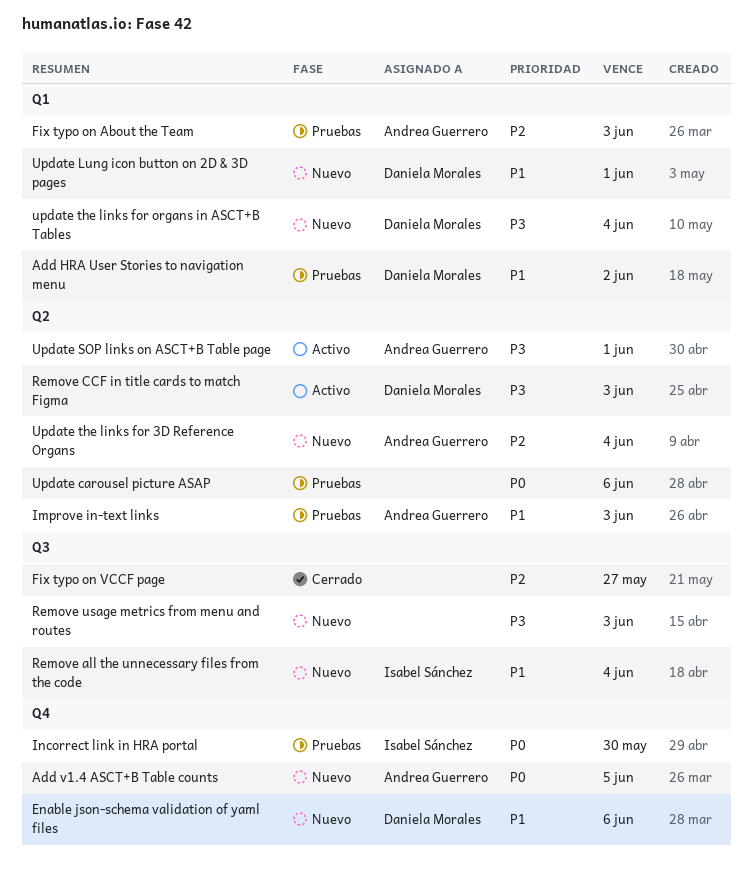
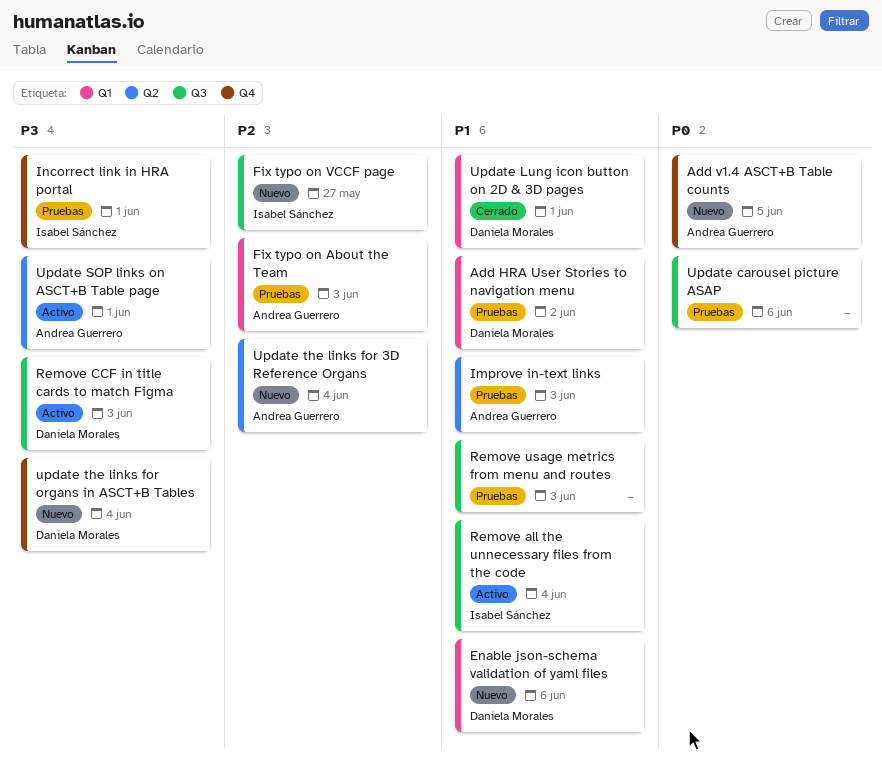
Enable json-schema validation of yaml files, label: Q4 -> Q1
Fix typo on VCCF page, status: Cerrado -> Nuevo
Fix typo on VCCF page, owner: none -> Isabel Sánchez
Incorrect link in HRA portal, priority: P0 -> P3
Incorrect link in HRA portal, due: May 30 -> Jun 1
Remove all the unnecessary files from the code, status: Nuevo -> Activo
Remove CCF in title cards to match Figma, label: Q2 -> Q3
Remove usage metrics from menu and routes, status: Nuevo -> Pruebas
Remove usage metrics from menu and routes, priority: P3 -> P1
Update carousel picture ASAP, label: Q2 -> Q3
Update Lung icon button on 2D & 3D pages, status: Nuevo -> Cerrado
update the links for organs in ASCT+B Tables, label: Q1 -> Q4

